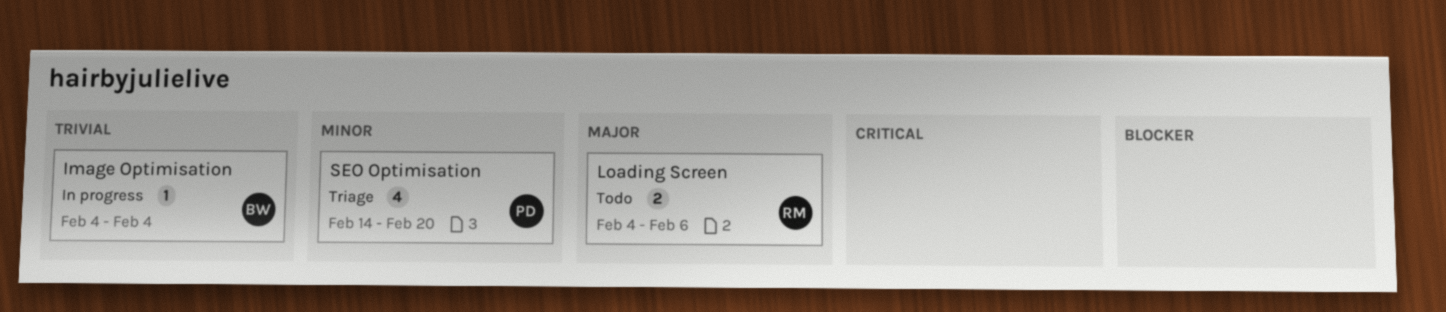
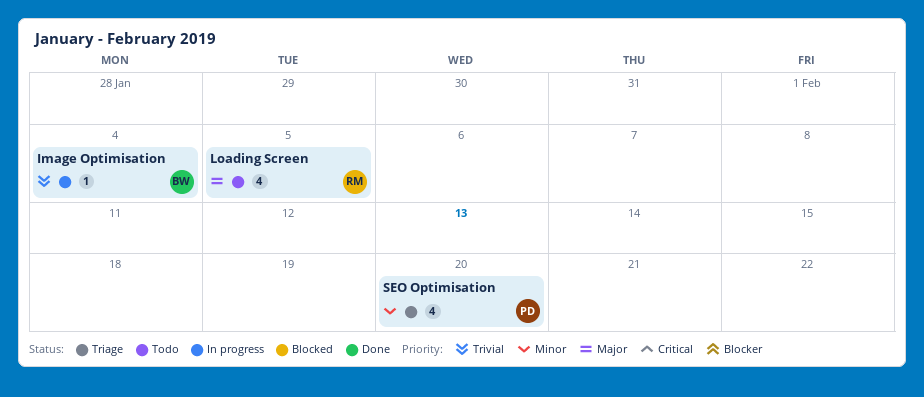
Loading Screen, estimate: 2 -> 4
Loading Screen, due: Feb 6 -> Feb 5

